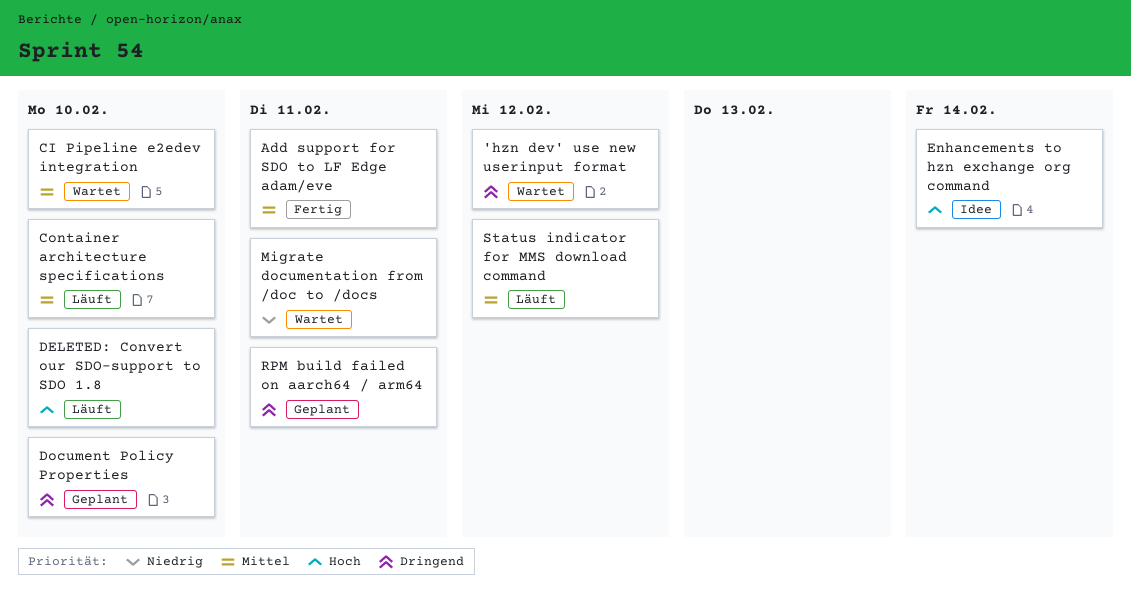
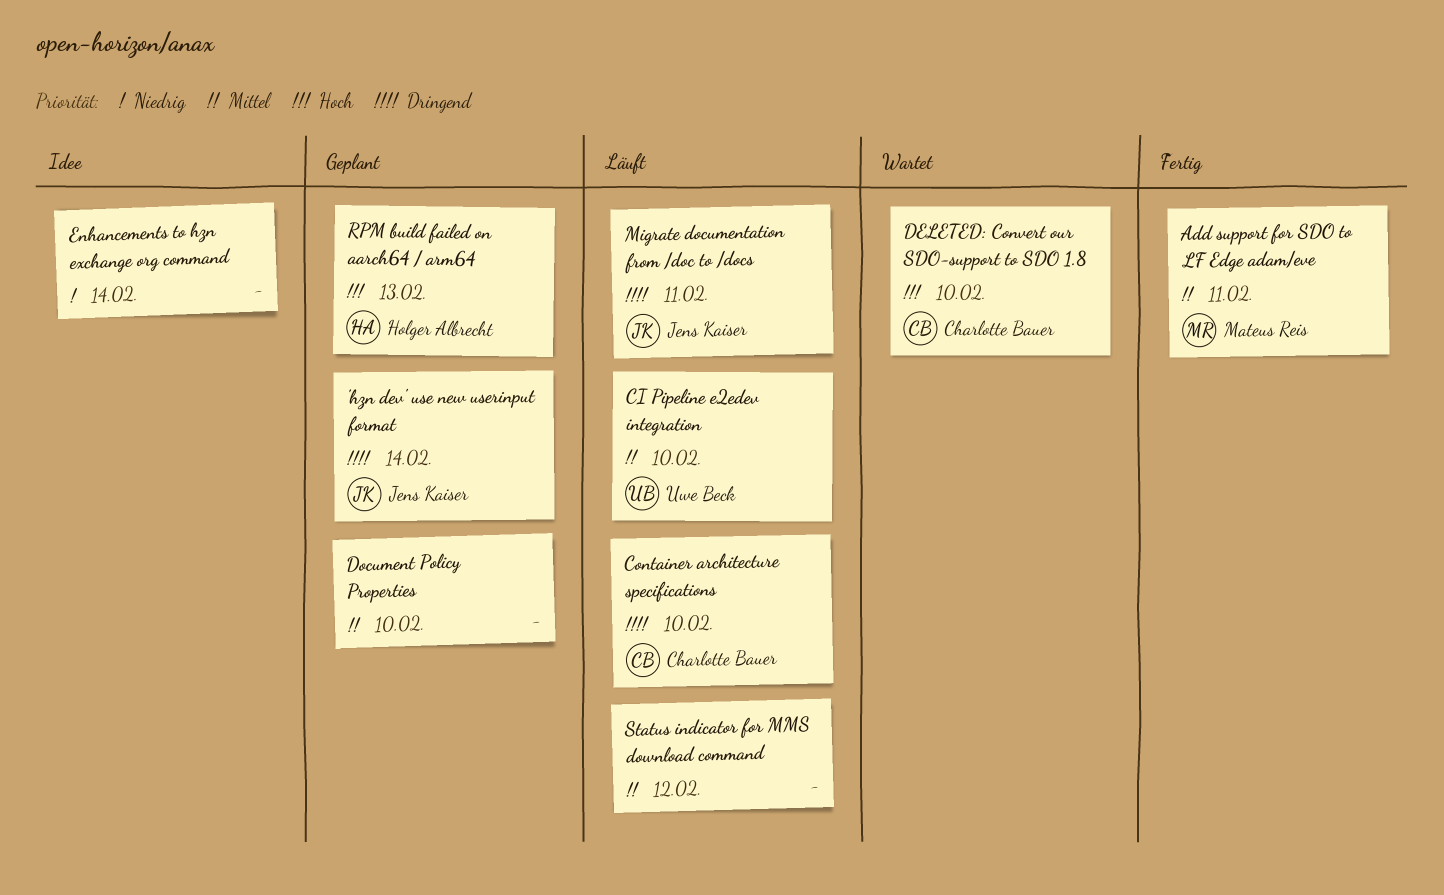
'hzn dev' use new userinput format, status: Wartet -> Geplant
'hzn dev' use new userinput format, due: Feb 12 -> Feb 14
CI Pipeline e2edev integration, status: Wartet -> Läuft
Container architecture specifications, priority: Mittel -> Dringend
DELETED: Convert our SDO-support to SDO 1.8, status: Läuft -> Wartet
Document Policy Properties, priority: Dringend -> Mittel
Enhancements to hzn exchange org command, priority: Hoch -> Niedrig
Migrate documentation from /doc to /docs, status: Wartet -> Läuft
Migrate documentation from /doc to /docs, priority: Niedrig -> Dringend
RPM build failed on aarch64 / arm64, priority: Dringend -> Hoch
RPM build failed on aarch64 / arm64, due: Feb 11 -> Feb 13

